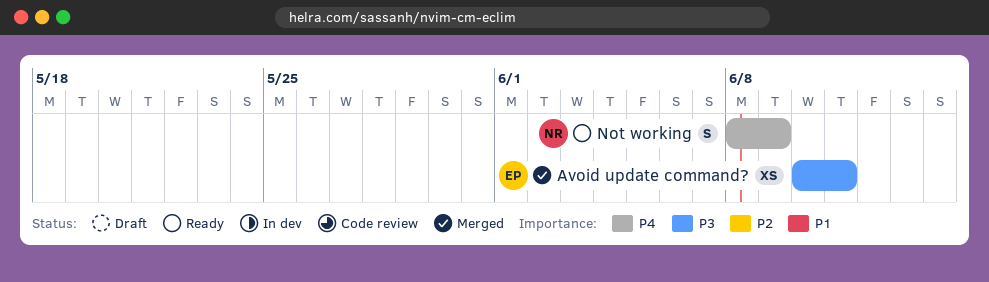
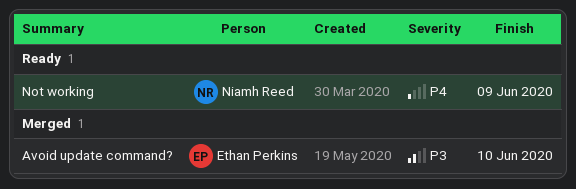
Avoid update command?, due: Jun 11 -> Jun 10

